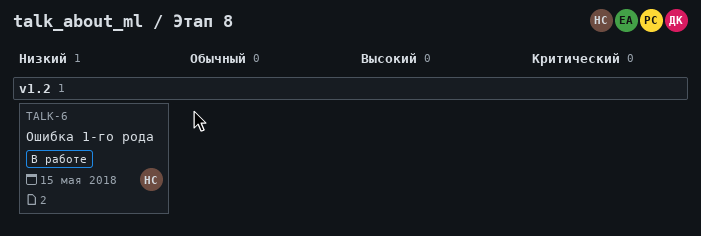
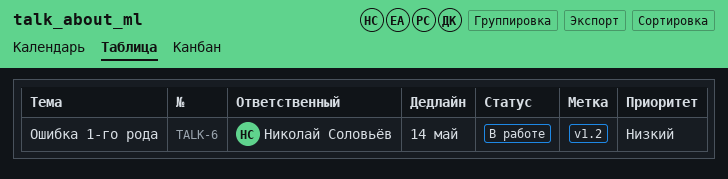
TALK-6, due: May 15 -> May 14

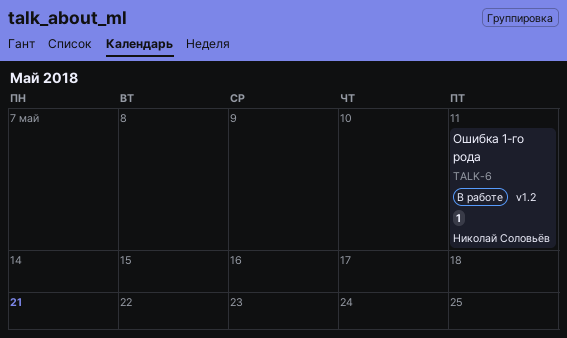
TALK-6, due: May 14 -> May 11

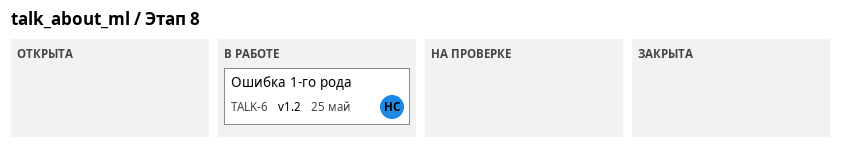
TALK-6, due: May 11 -> May 25

